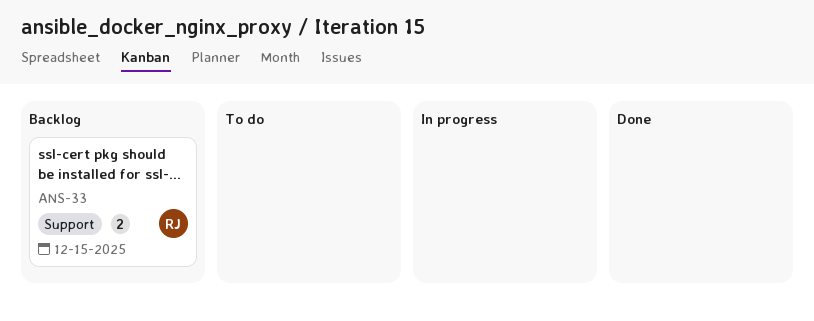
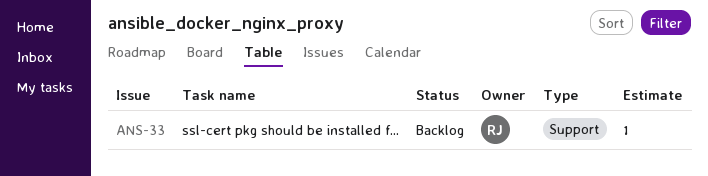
ANS-33, estimate: 2 -> 1

